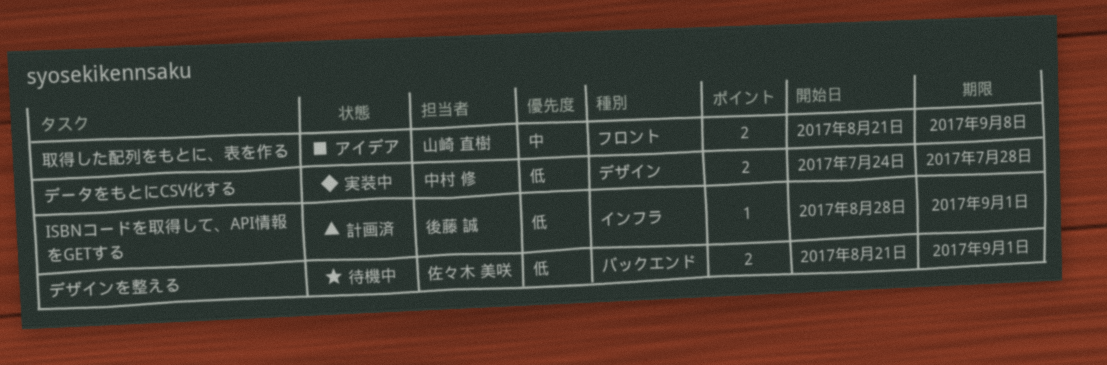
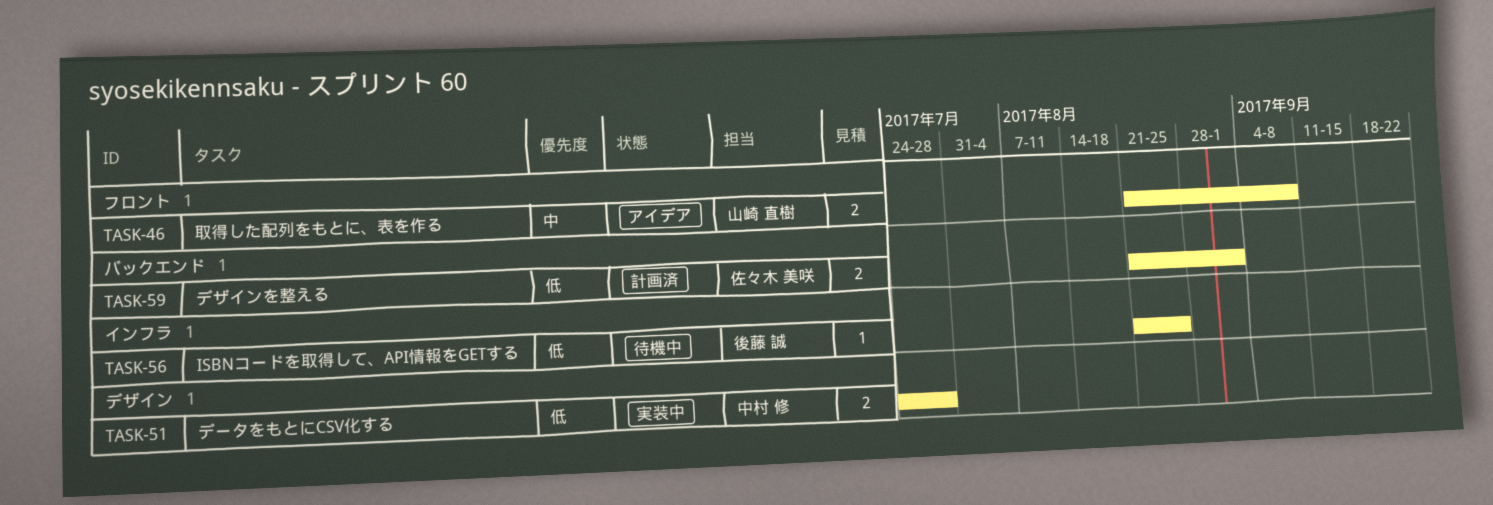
ISBNコードを取得して、API情報をGETする, status: 計画済 -> 待機中
ISBNコードを取得して、API情報をGETする, start: Aug 28 -> Aug 21
ISBNコードを取得して、API情報をGETする, due: Sep 1 -> Aug 25
デザインを整える, status: 待機中 -> 計画済

